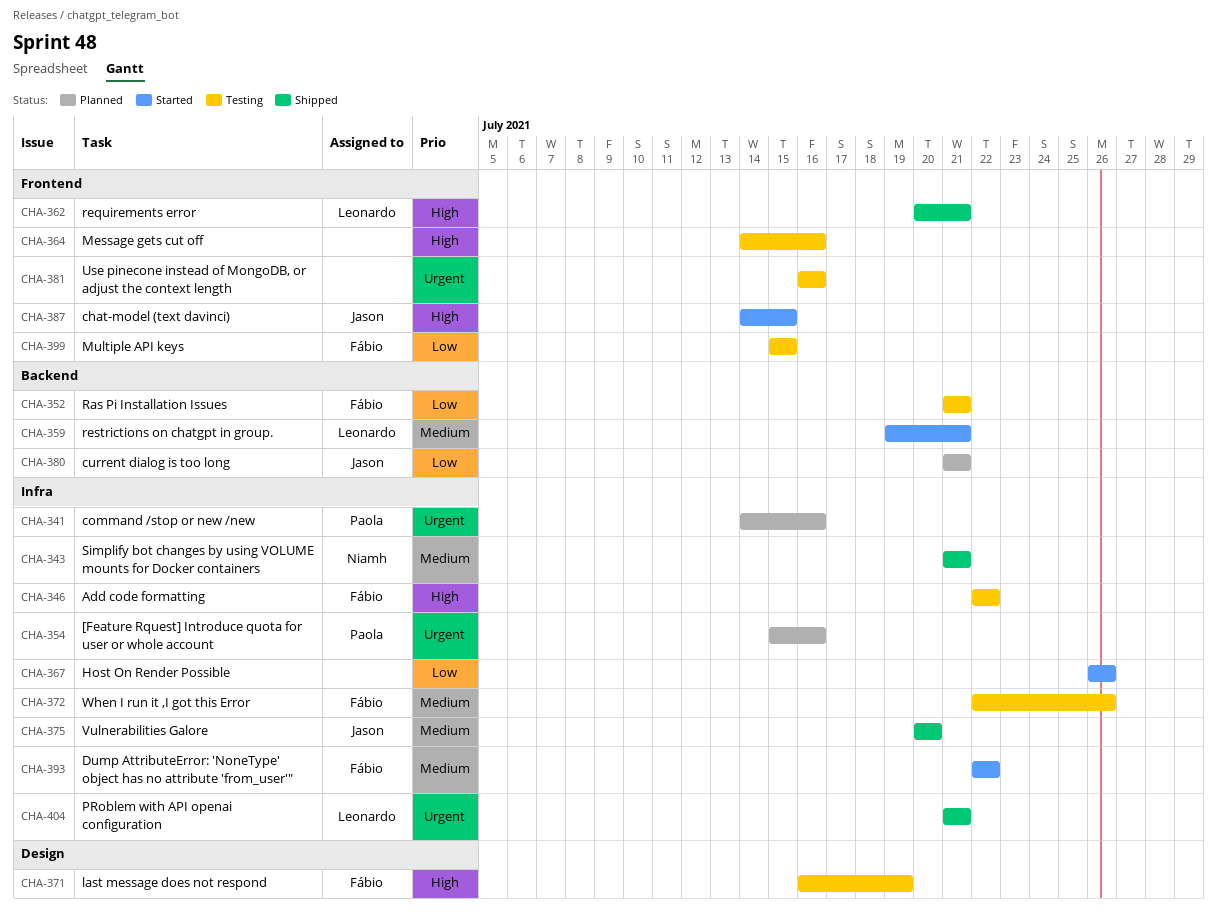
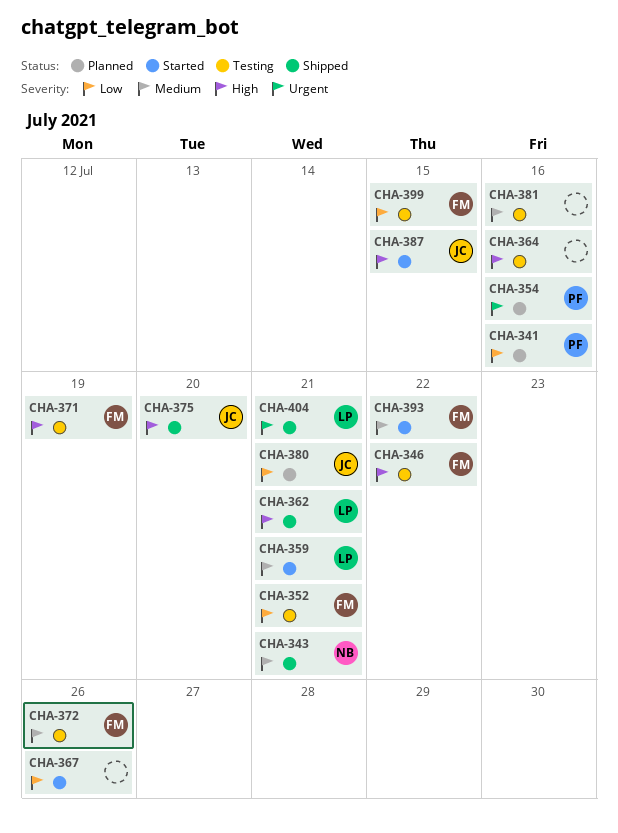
CHA-341, priority: Urgent -> Low
CHA-375, priority: Medium -> High
CHA-381, priority: Urgent -> Medium

